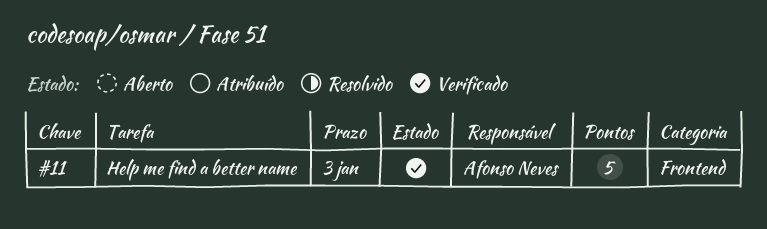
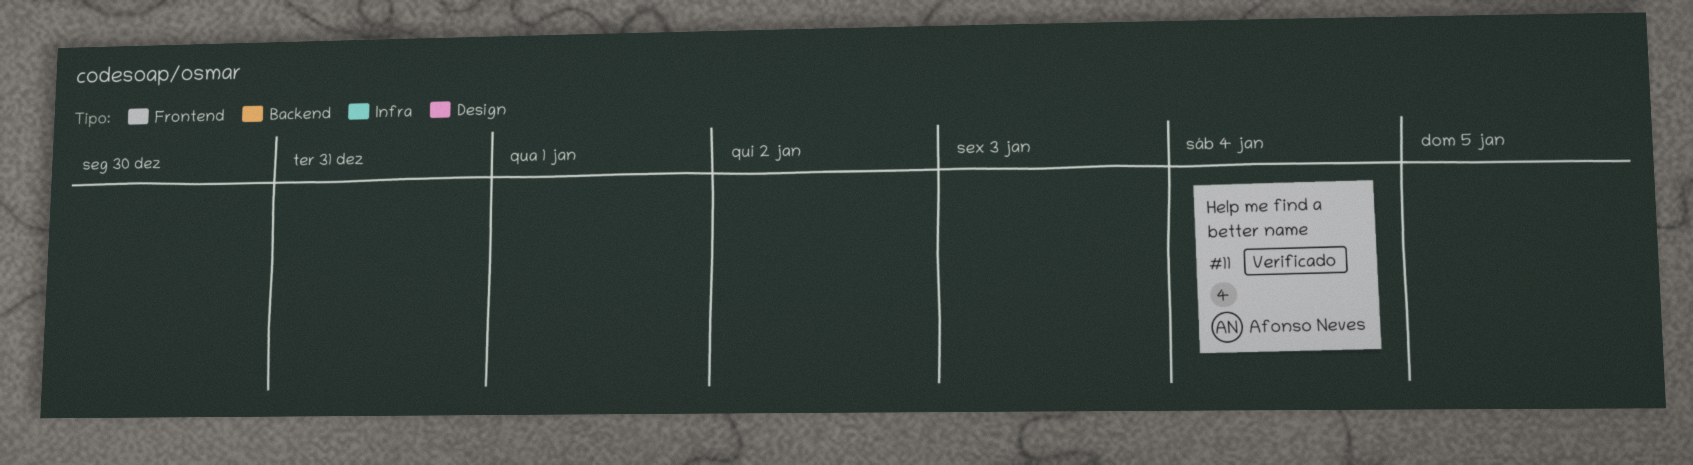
#11, estimate: 5 -> 4
#11, due: Jan 3 -> Jan 4

